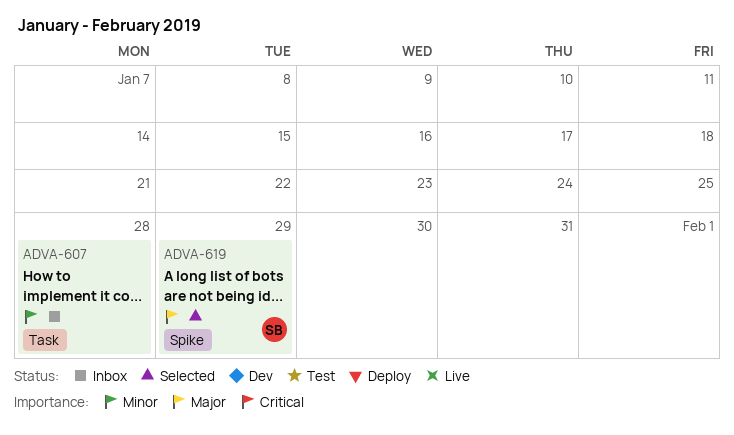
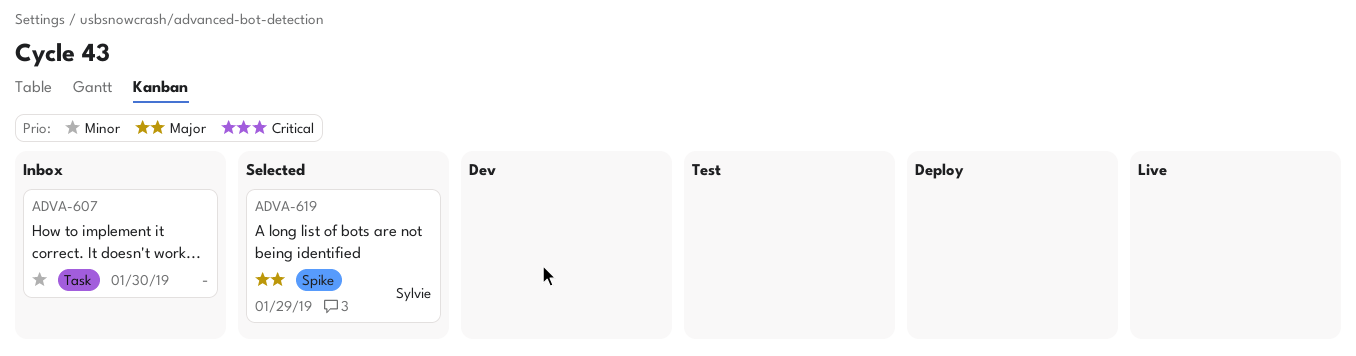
ADVA-607, due: Jan 28 -> Jan 30

